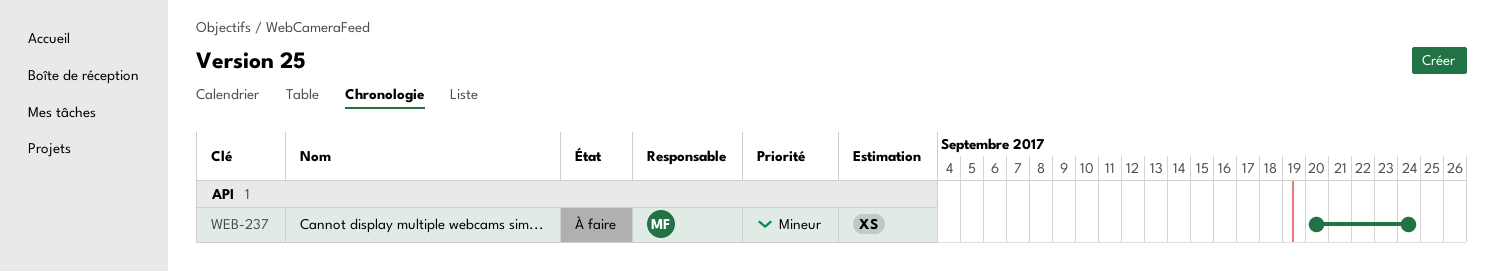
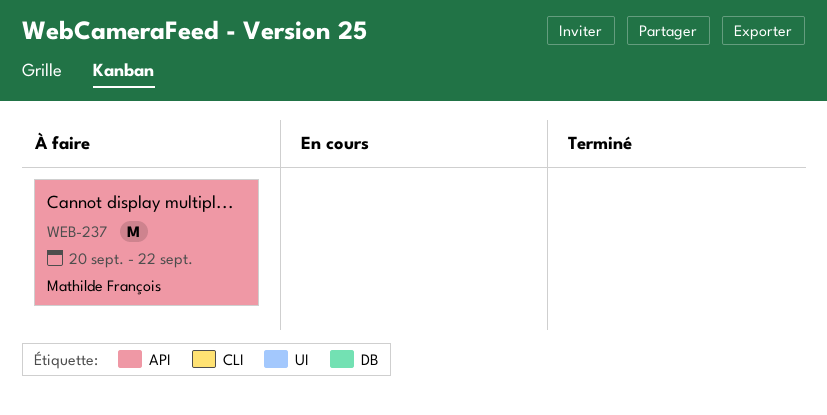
WEB-237, estimate: XS -> M
WEB-237, due: Sep 24 -> Sep 22

